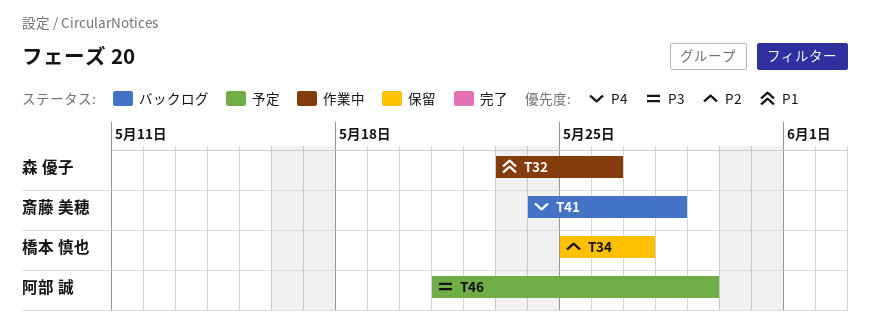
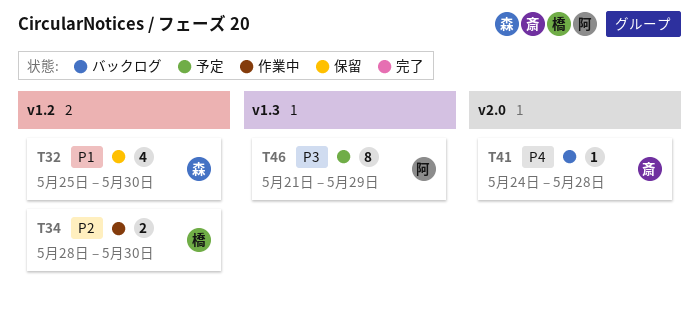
T32, status: 作業中 -> 保留
T32, start: May 23 -> May 25
T32, due: May 26 -> May 30
T34, status: 保留 -> 作業中
T34, start: May 25 -> May 28
T34, due: May 27 -> May 30

